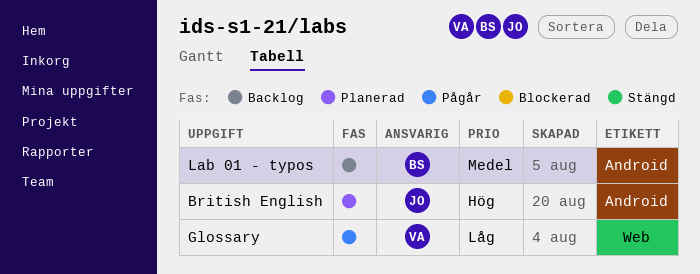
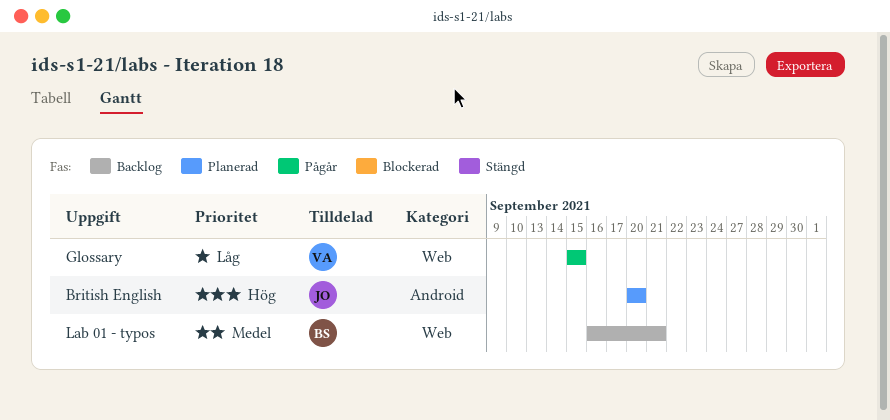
Lab 01 - typos, label: Android -> Web

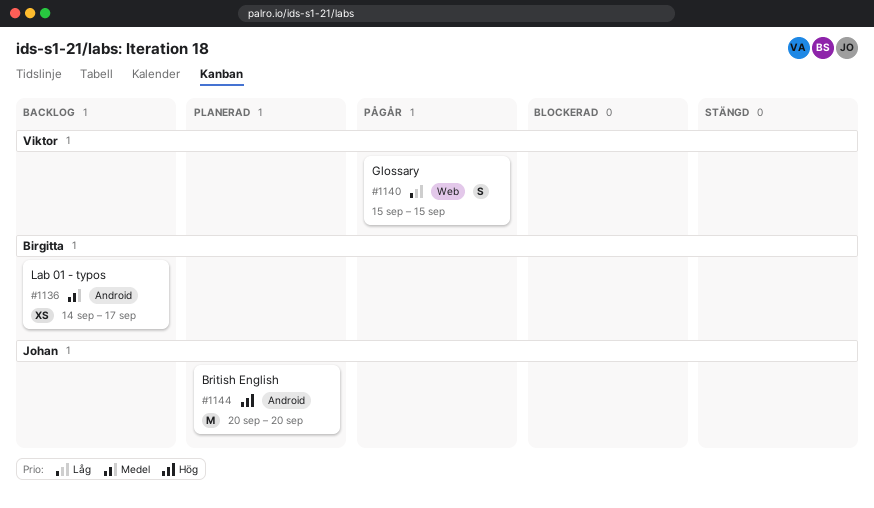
Lab 01 - typos, label: Web -> Android
Lab 01 - typos, start: Sep 16 -> Sep 14
Lab 01 - typos, due: Sep 21 -> Sep 17

